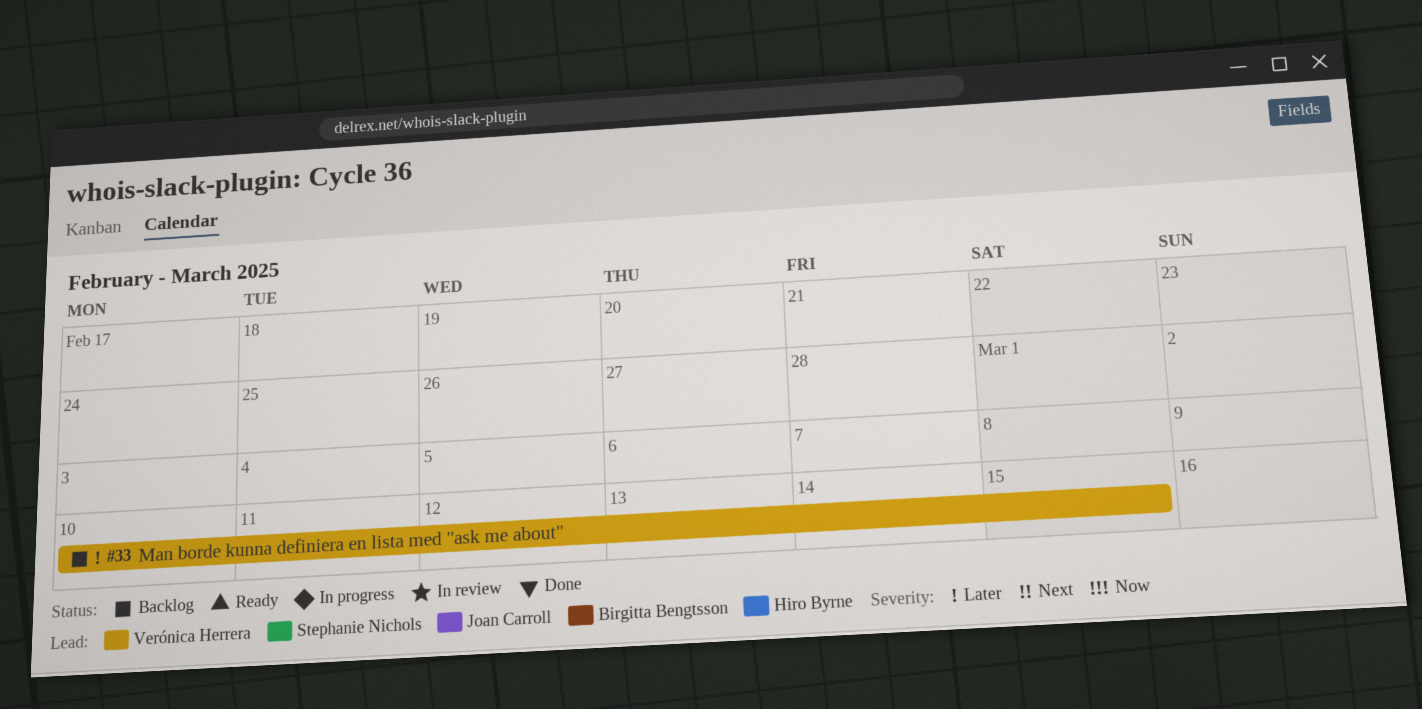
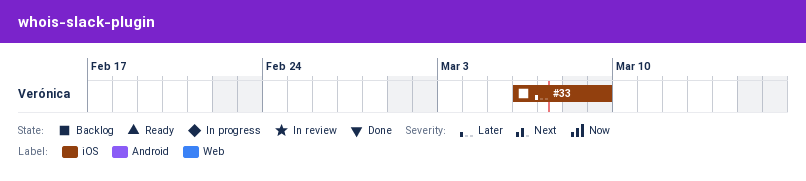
#33, start: Mar 10 -> Mar 6
#33, due: Mar 15 -> Mar 9

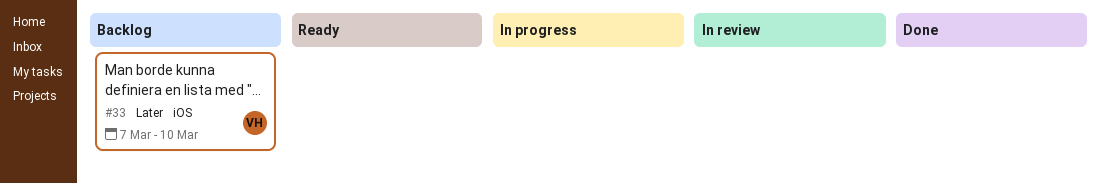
#33, start: Mar 6 -> Mar 7
#33, due: Mar 9 -> Mar 10

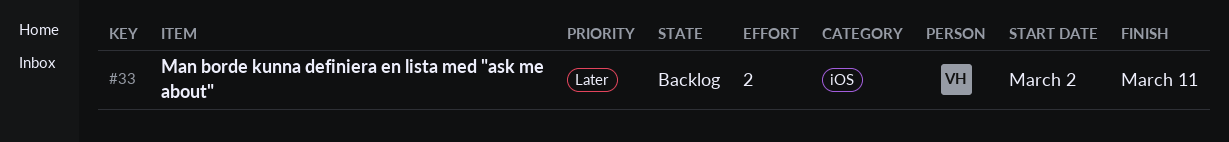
#33, start: Mar 7 -> Mar 2
#33, due: Mar 10 -> Mar 11

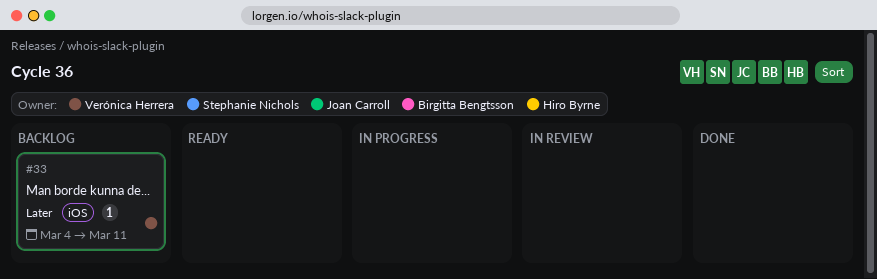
#33, estimate: 2 -> 1
#33, start: Mar 2 -> Mar 4

